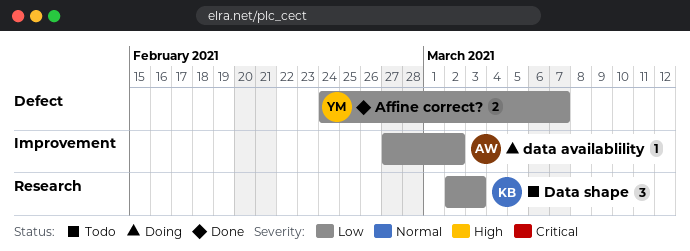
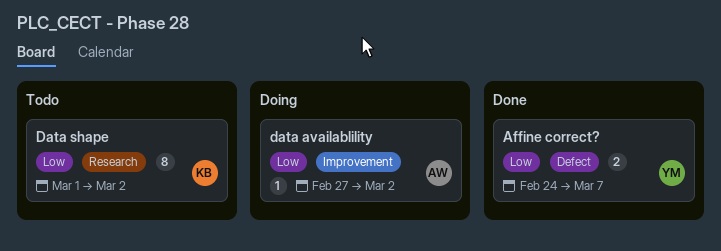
Data shape, estimate: 3 -> 8
Data shape, start: Mar 2 -> Mar 1
Data shape, due: Mar 3 -> Mar 2

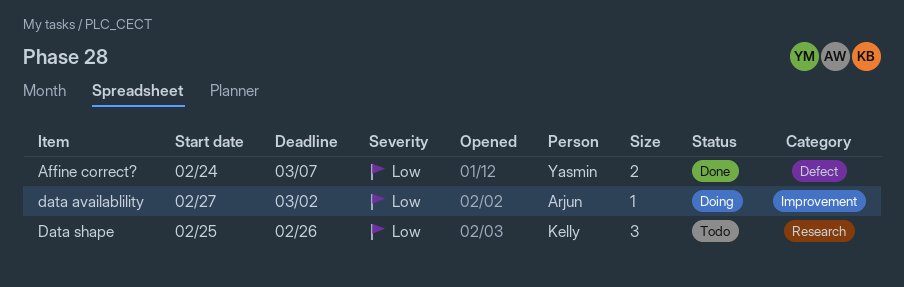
Data shape, estimate: 8 -> 3
Data shape, start: Mar 1 -> Feb 25
Data shape, due: Mar 2 -> Feb 26

